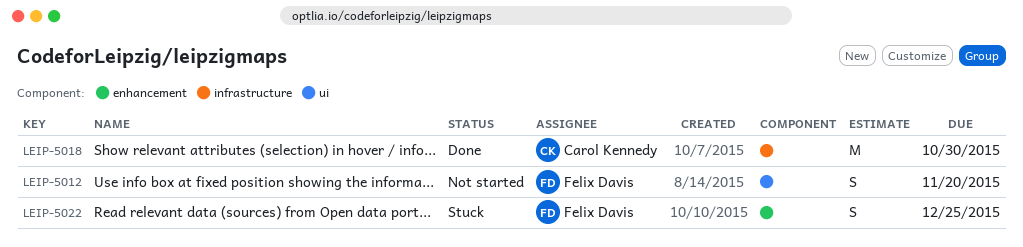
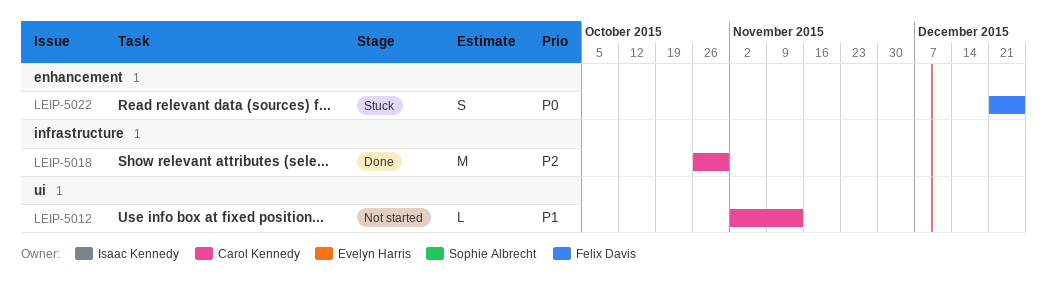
LEIP-5012, owner: Felix Davis -> Carol Kennedy
LEIP-5012, estimate: S -> L
LEIP-5012, due: Nov 20 -> Nov 13

